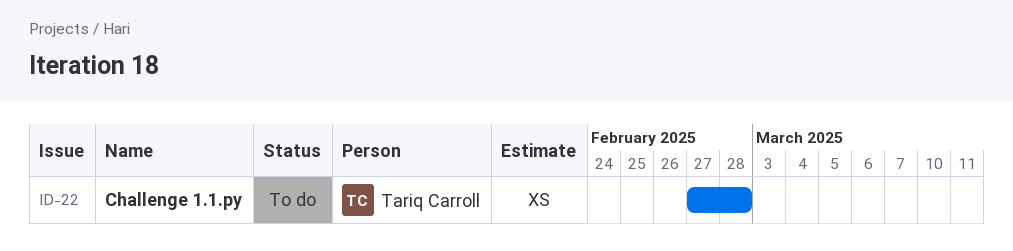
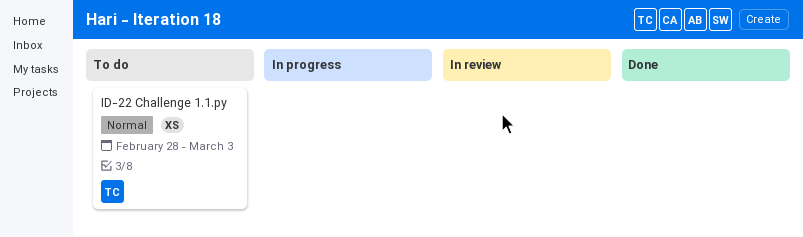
ID-22, start: Feb 27 -> Feb 28
ID-22, due: Feb 28 -> Mar 3

